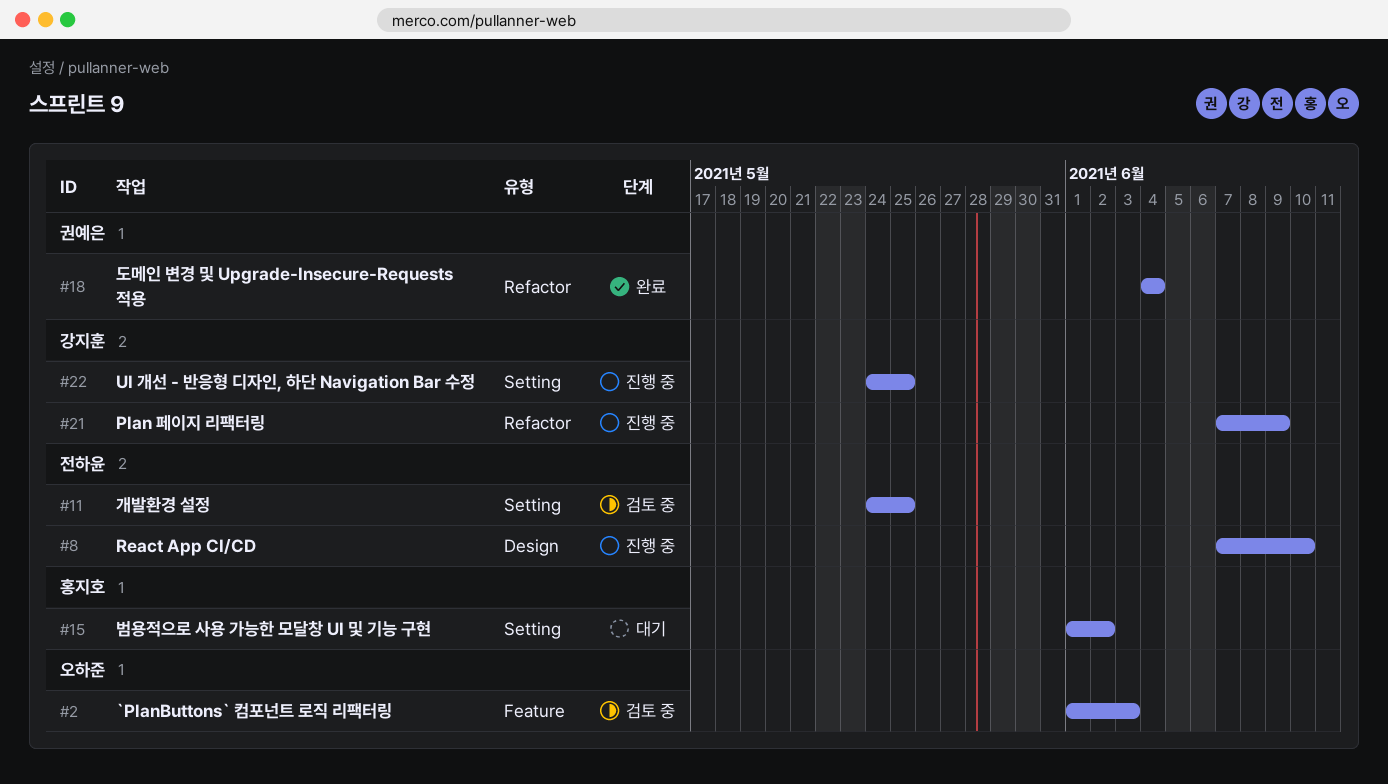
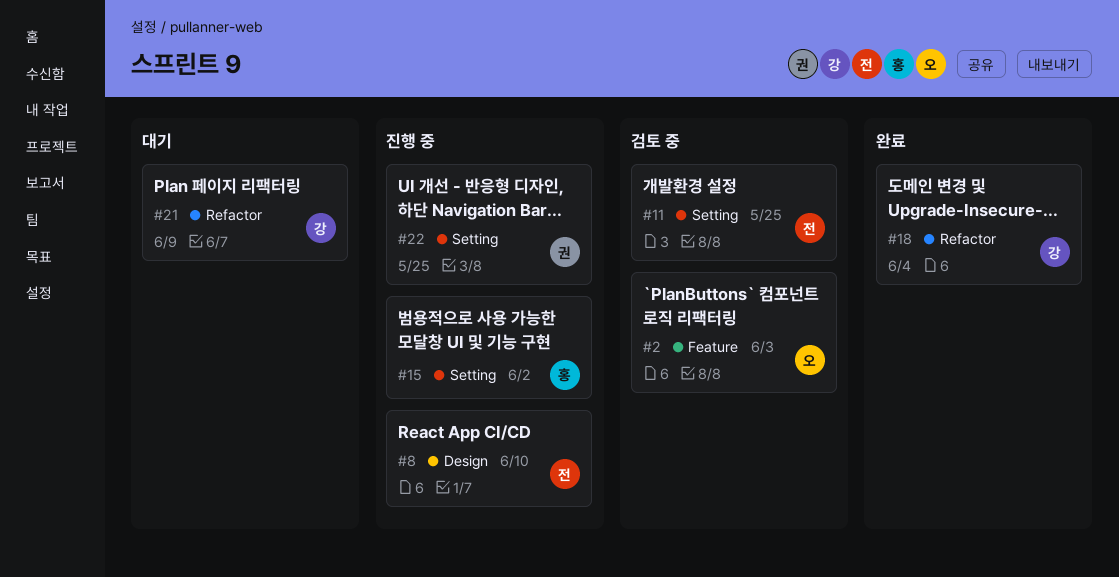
#15, status: 대기 -> 진행 중
#18, owner: 권예은 -> 강지훈
#21, status: 진행 중 -> 대기
#22, owner: 강지훈 -> 권예은

